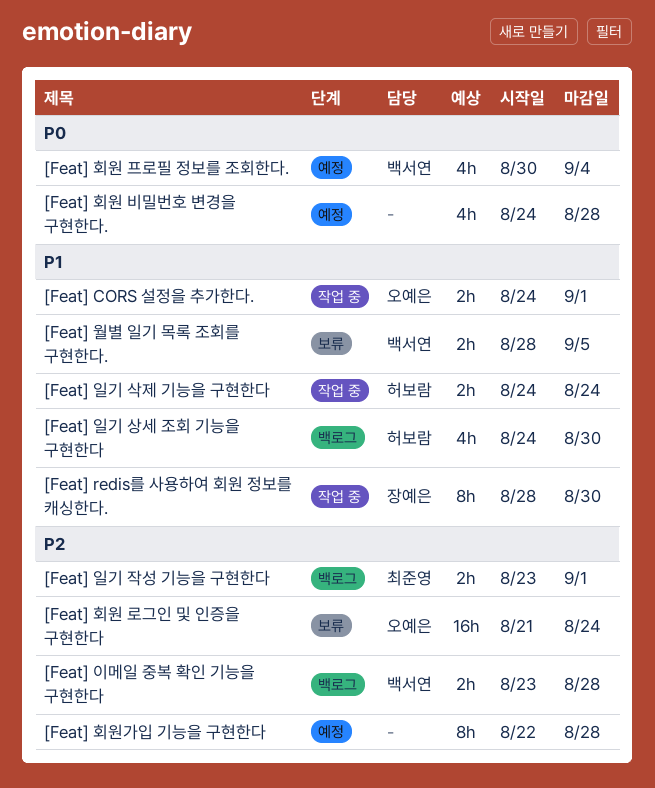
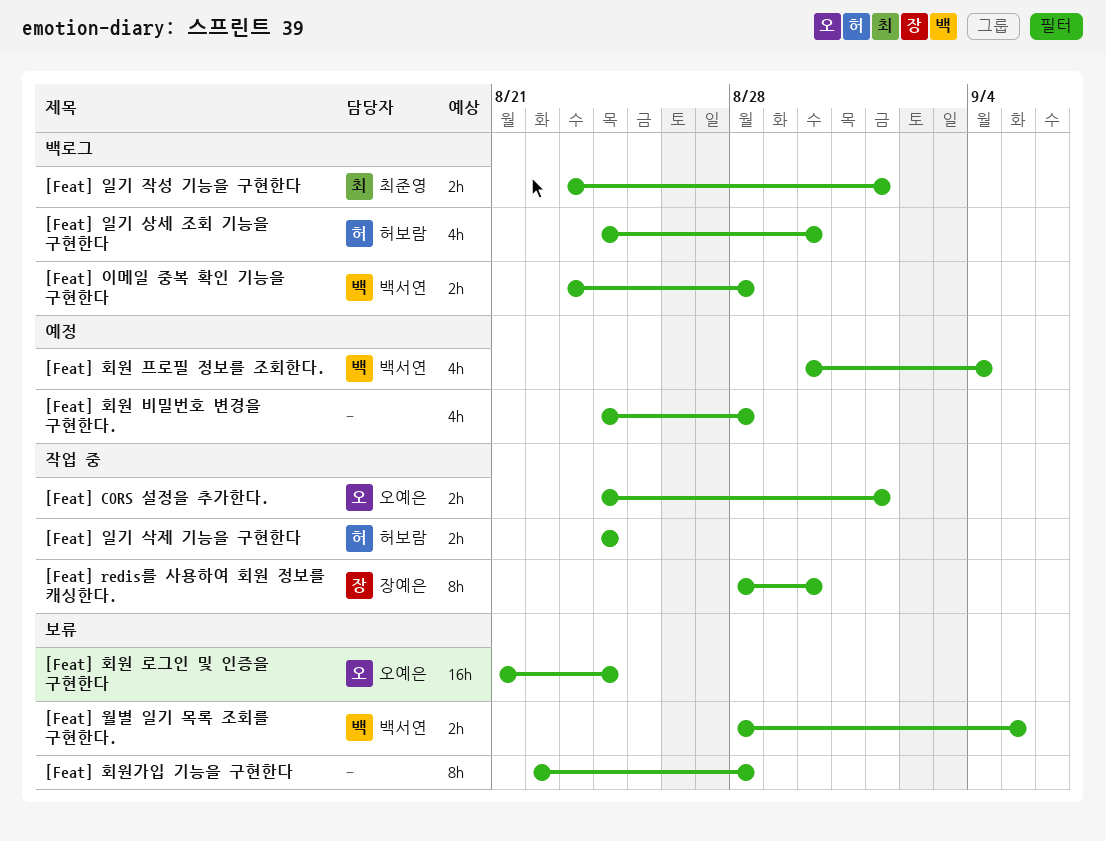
[Feat] 회원가입 기능을 구현한다, status: 예정 -> 보류

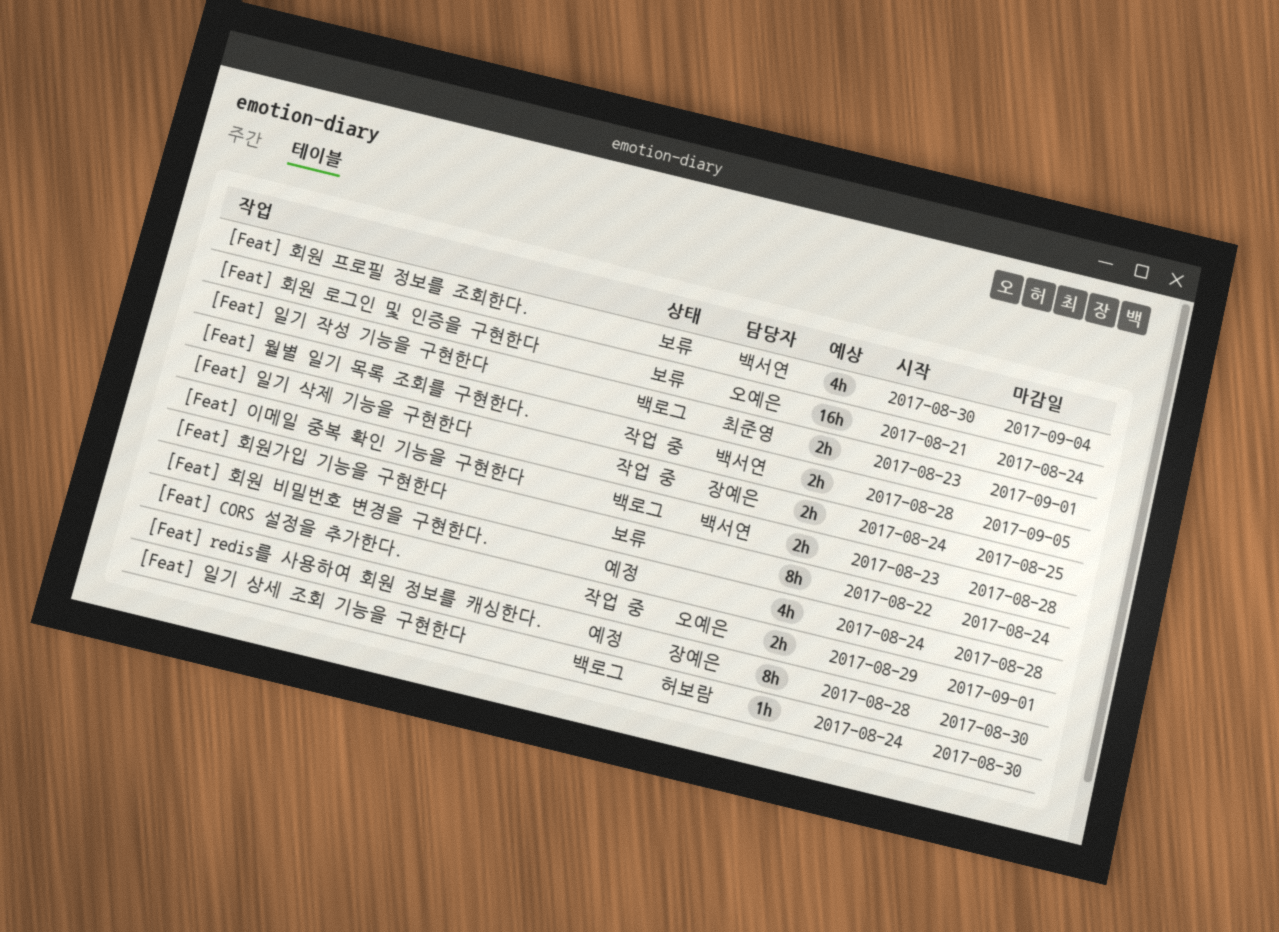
[Feat] CORS 설정을 추가한다., start: Aug 24 -> Aug 29
[Feat] redis를 사용하여 회원 정보를 캐싱한다., status: 작업 중 -> 예정
[Feat] 월별 일기 목록 조회를 구현한다., status: 보류 -> 작업 중
[Feat] 일기 삭제 기능을 구현한다, owner: 허보람 -> 장예은
[Feat] 일기 삭제 기능을 구현한다, due: Aug 24 -> Aug 25
[Feat] 일기 상세 조회 기능을 구현한다, estimate: 4h -> 1h
[Feat] 회원 프로필 정보를 조회한다., status: 예정 -> 보류
[Feat] 회원가입 기능을 구현한다, due: Aug 28 -> Aug 24

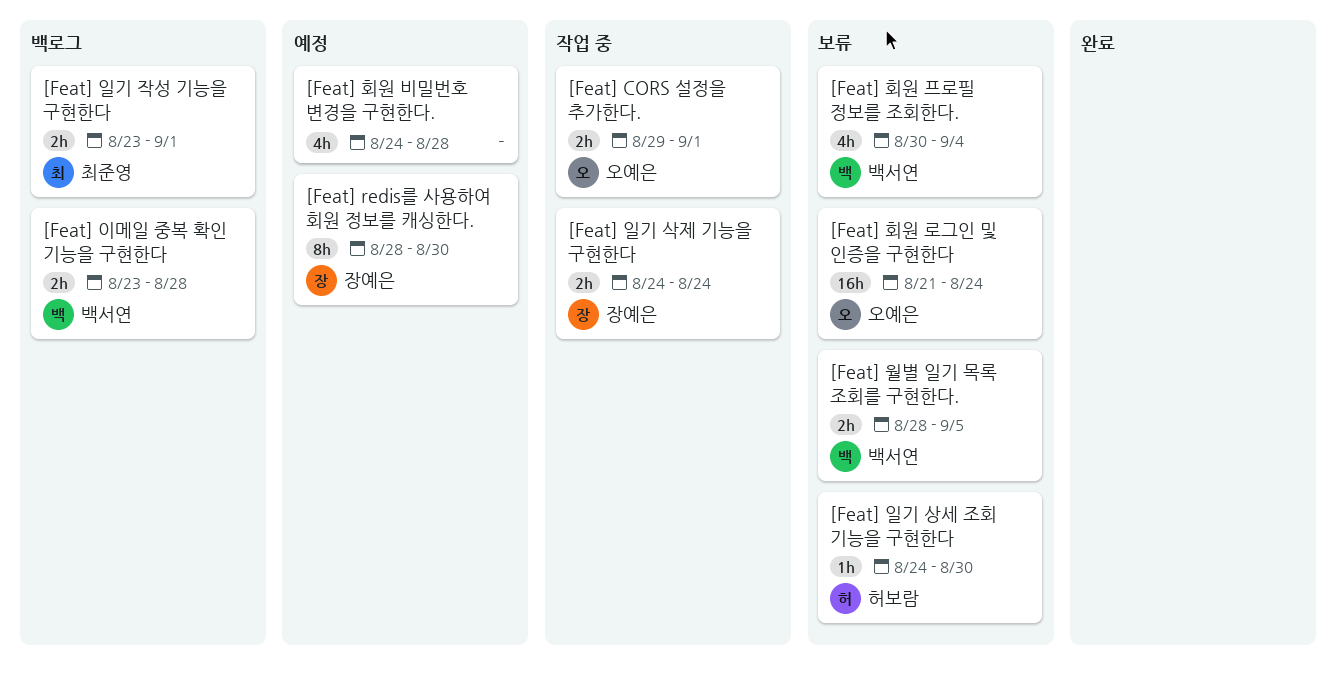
[Feat] 월별 일기 목록 조회를 구현한다., status: 작업 중 -> 보류
[Feat] 일기 삭제 기능을 구현한다, due: Aug 25 -> Aug 24
[Feat] 일기 상세 조회 기능을 구현한다, status: 백로그 -> 보류
[Feat] 회원가입 기능을 구현한다: present -> none

